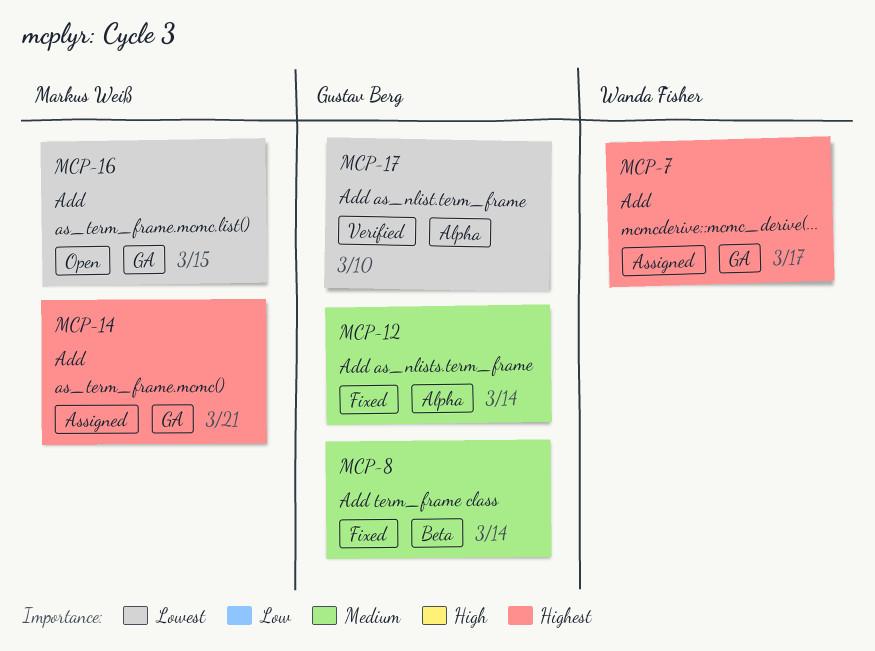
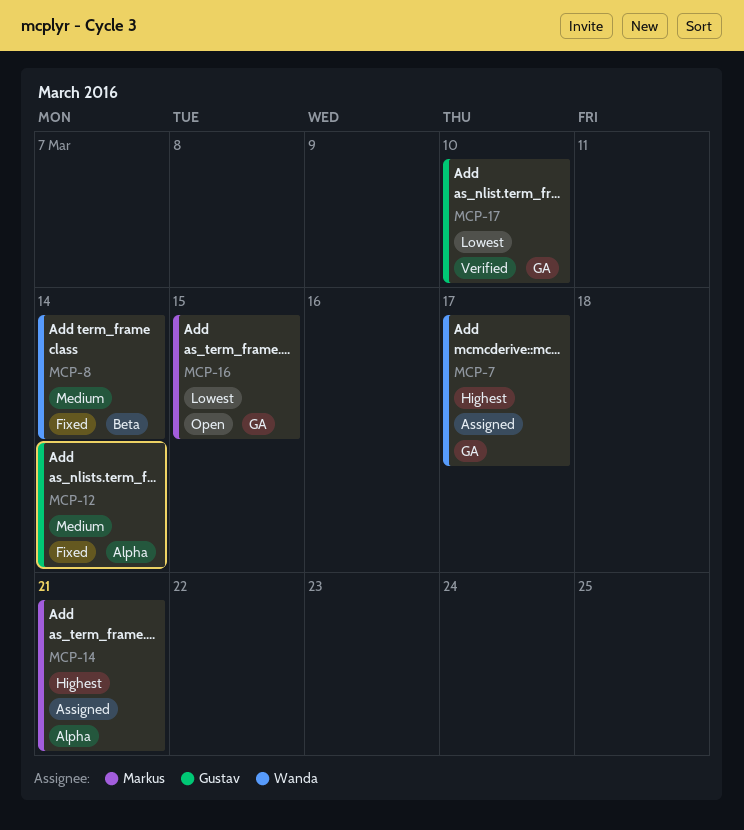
MCP-8, owner: Gustav Berg -> Wanda Fisher
MCP-14, label: GA -> Alpha
MCP-17, label: Alpha -> GA

